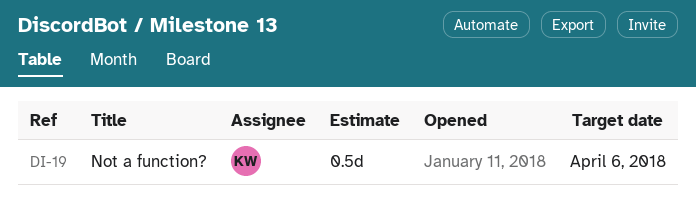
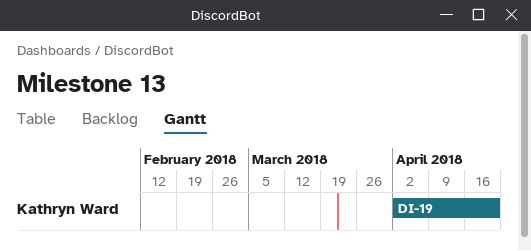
DI-19, due: Apr 6 -> Apr 20

